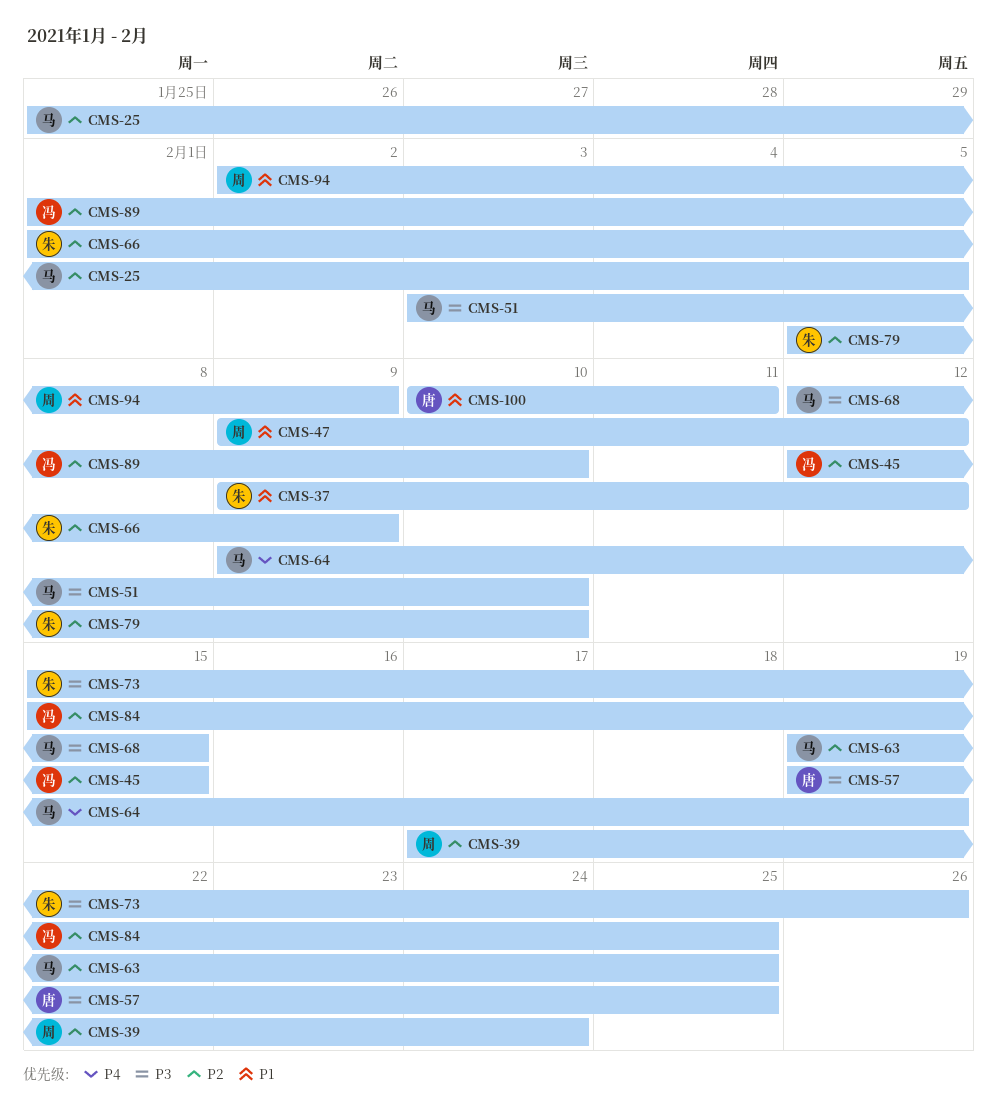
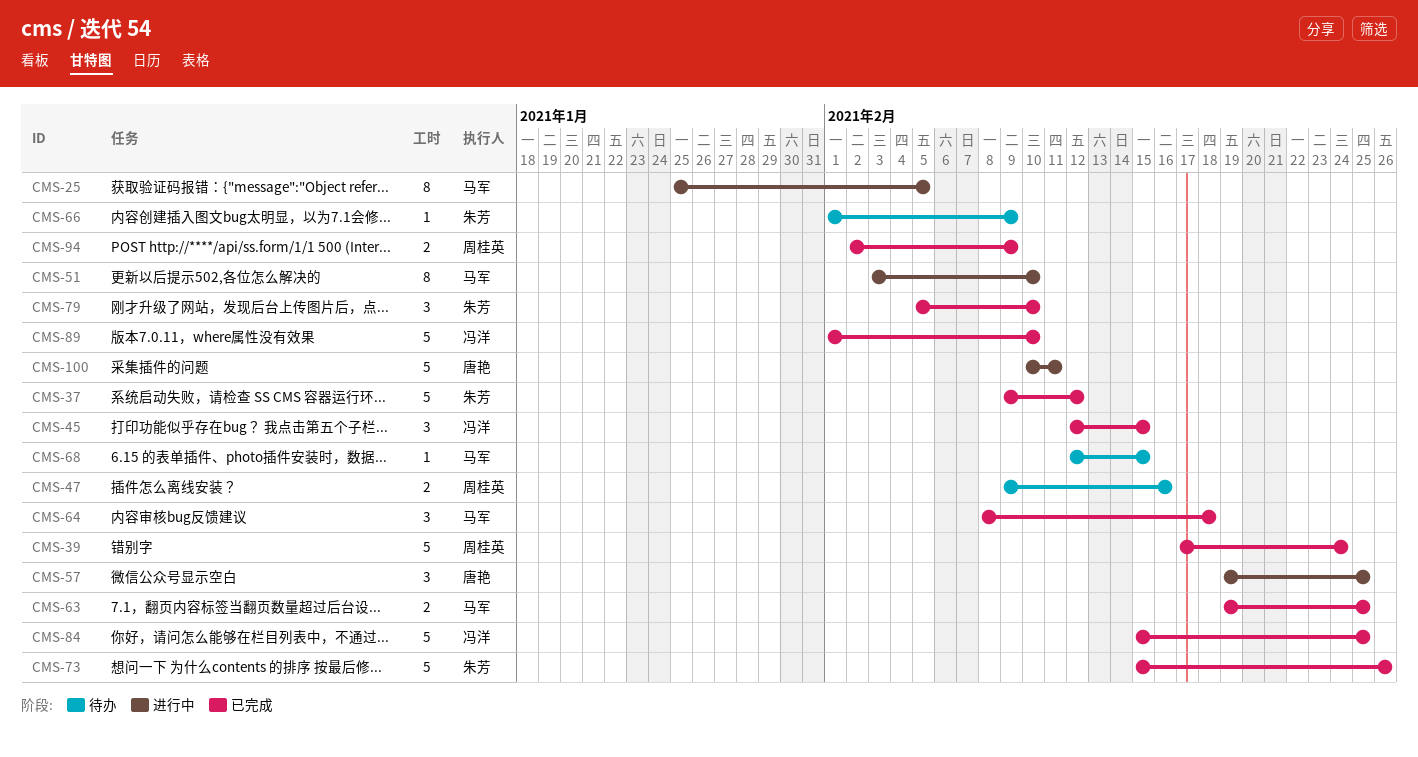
CMS-47, due: Feb 12 -> Feb 16
CMS-64, start: Feb 9 -> Feb 8
CMS-64, due: Feb 19 -> Feb 18

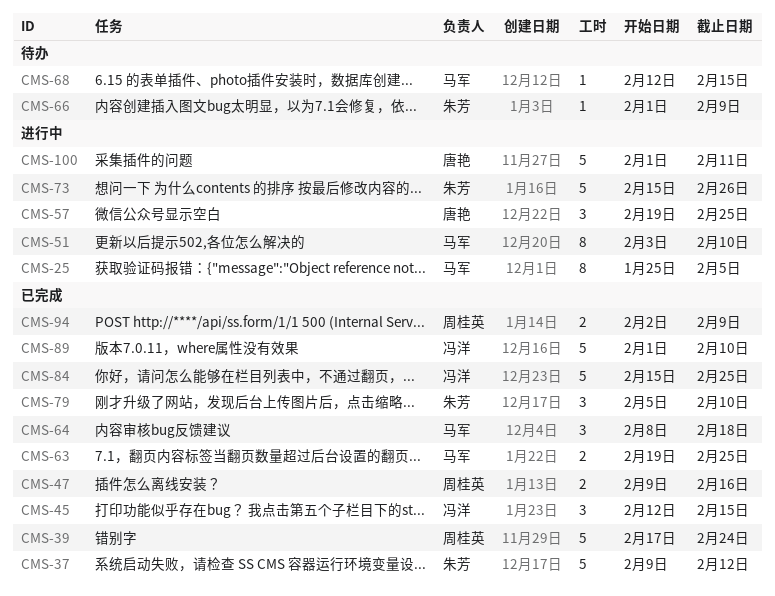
CMS-47, status: 待办 -> 已完成
CMS-73, status: 已完成 -> 进行中
CMS-100, start: Feb 10 -> Feb 1

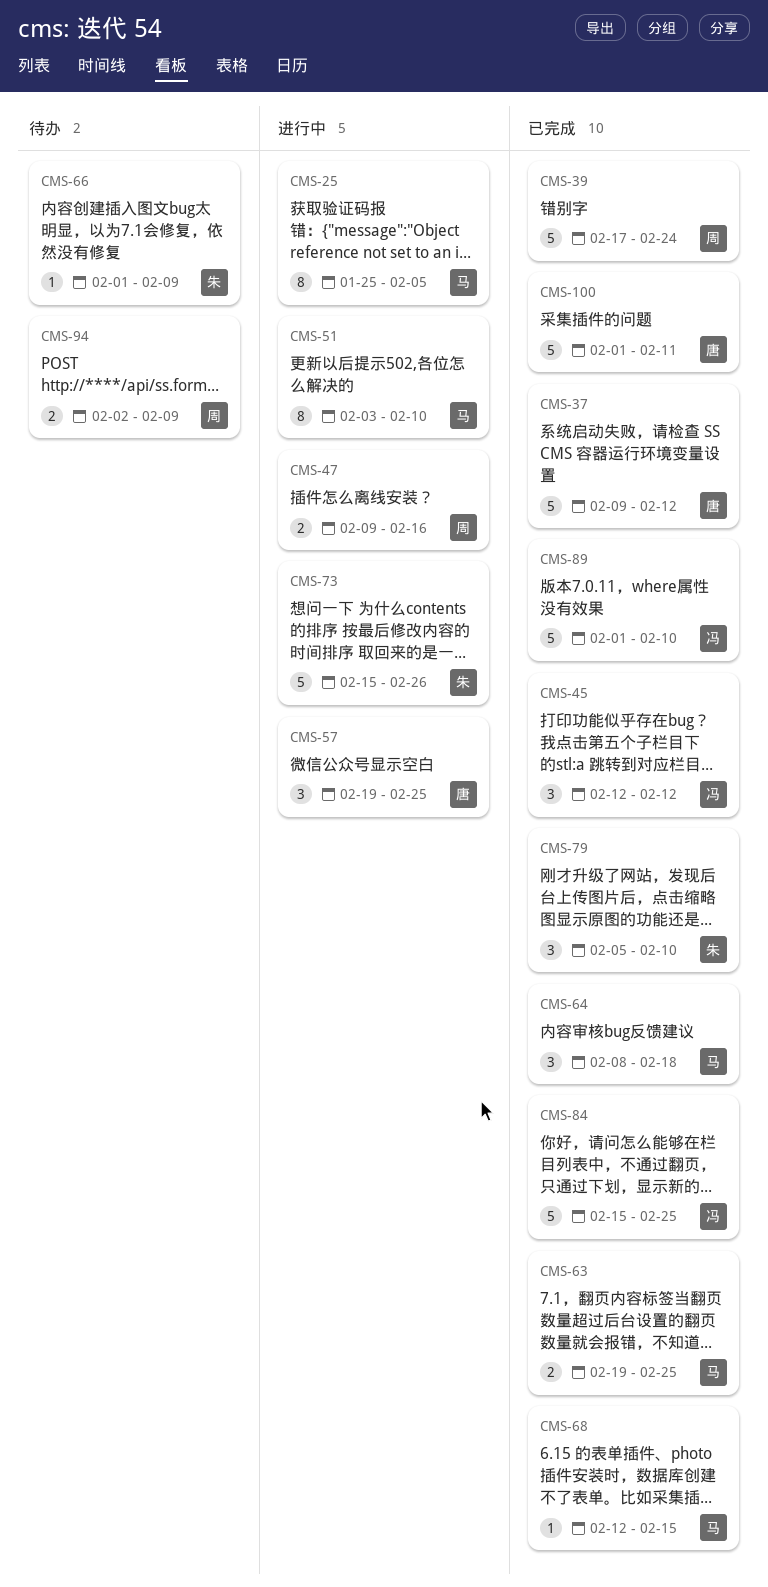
CMS-37, owner: 朱芳 -> 唐艳
CMS-45, due: Feb 15 -> Feb 12
CMS-47, status: 已完成 -> 进行中
CMS-68, status: 待办 -> 已完成
CMS-94, status: 已完成 -> 待办
CMS-100, status: 进行中 -> 已完成

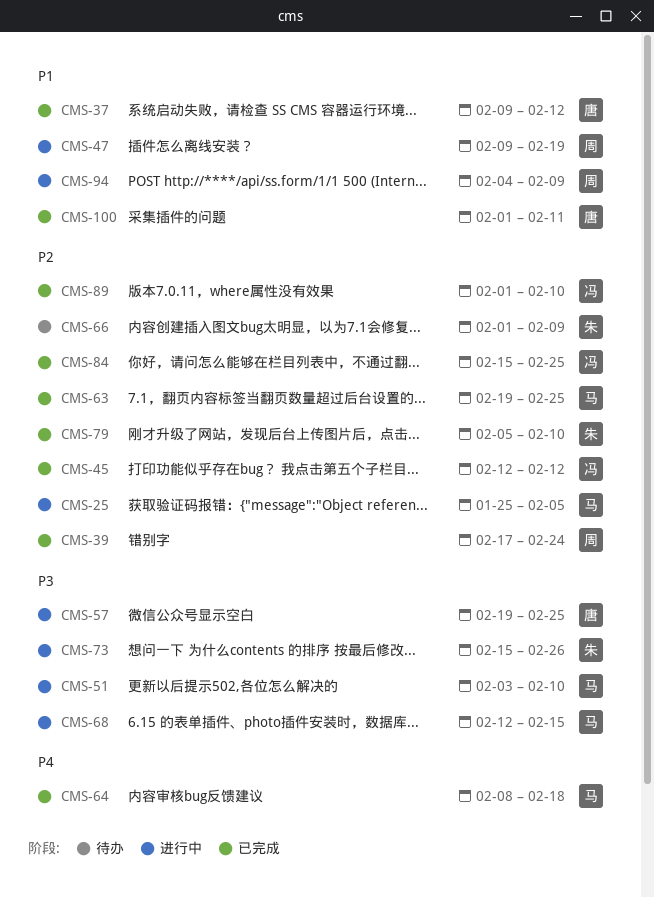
CMS-47, due: Feb 16 -> Feb 19
CMS-68, status: 已完成 -> 进行中
CMS-94, status: 待办 -> 进行中
CMS-94, start: Feb 2 -> Feb 4

